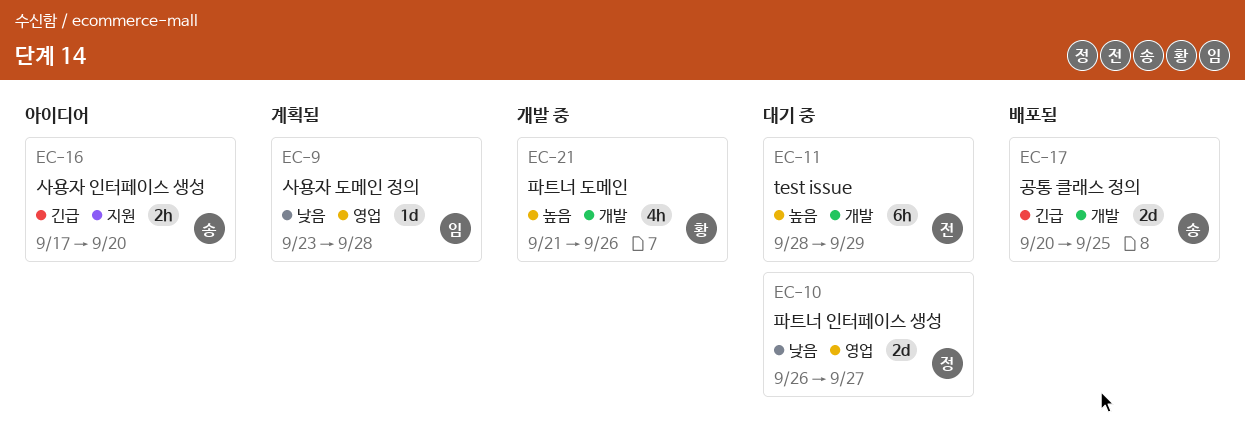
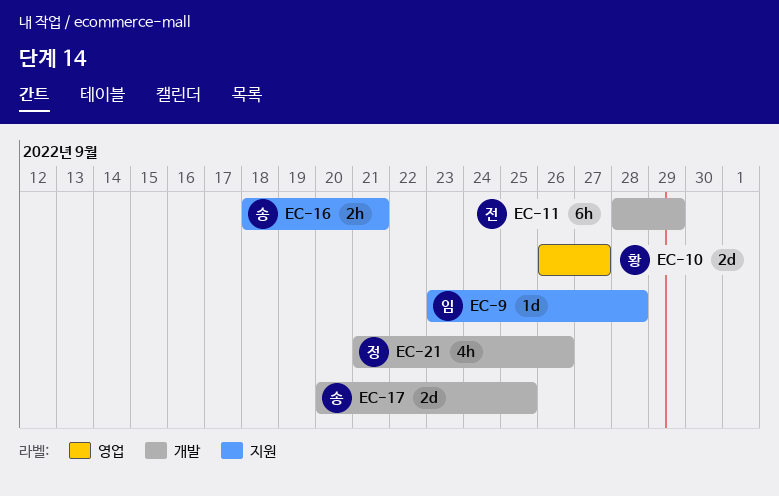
EC-9, label: 영업 -> 지원
EC-10, owner: 정 -> 황
EC-16, start: Sep 17 -> Sep 18
EC-16, due: Sep 20 -> Sep 21
EC-21, owner: 황 -> 정

